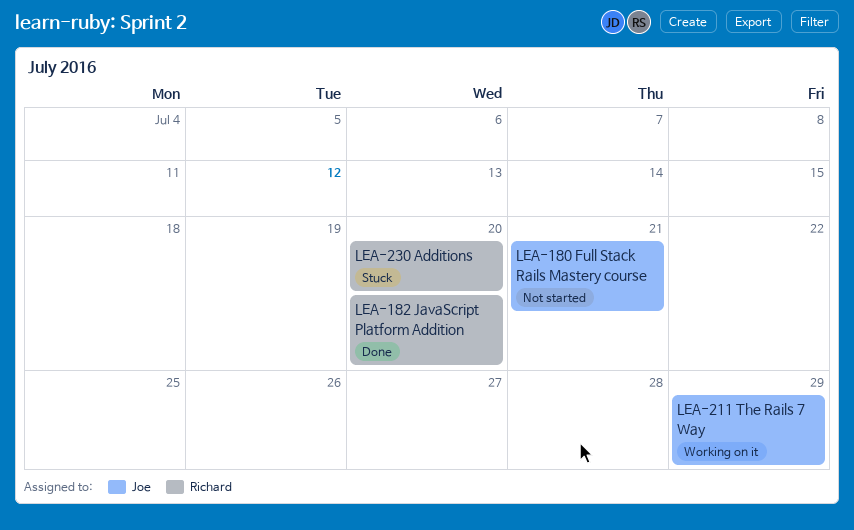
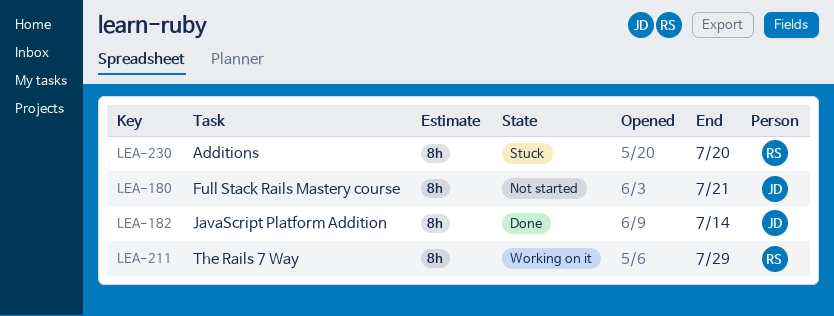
LEA-182, owner: Richard -> Joe
LEA-182, due: Jul 20 -> Jul 14
LEA-211, owner: Joe -> Richard

